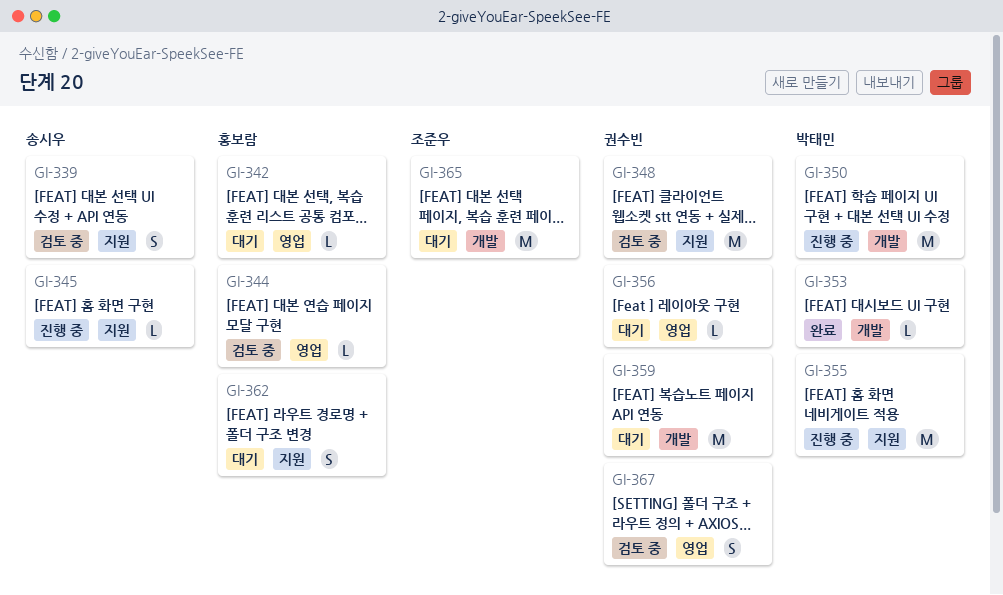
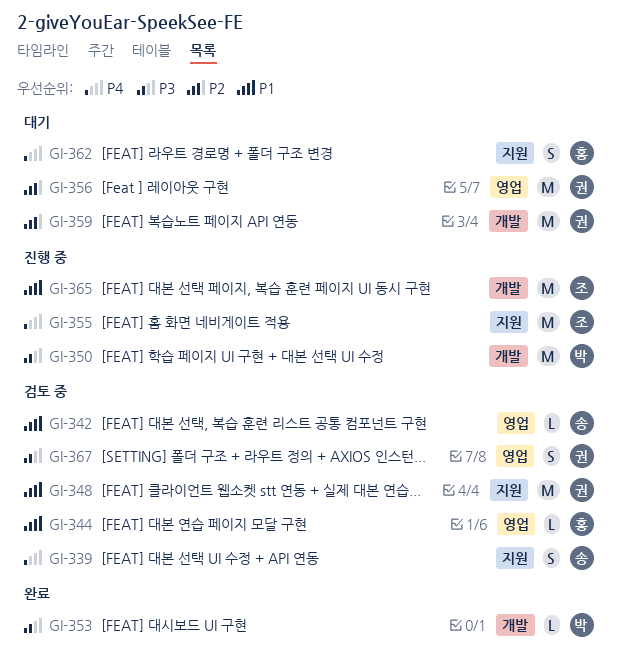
GI-342, status: 대기 -> 검토 중
GI-342, owner: 홍보람 -> 송시우
GI-345: present -> none
GI-355, owner: 박태민 -> 조준우
GI-356, estimate: L -> M
GI-365, status: 대기 -> 진행 중

